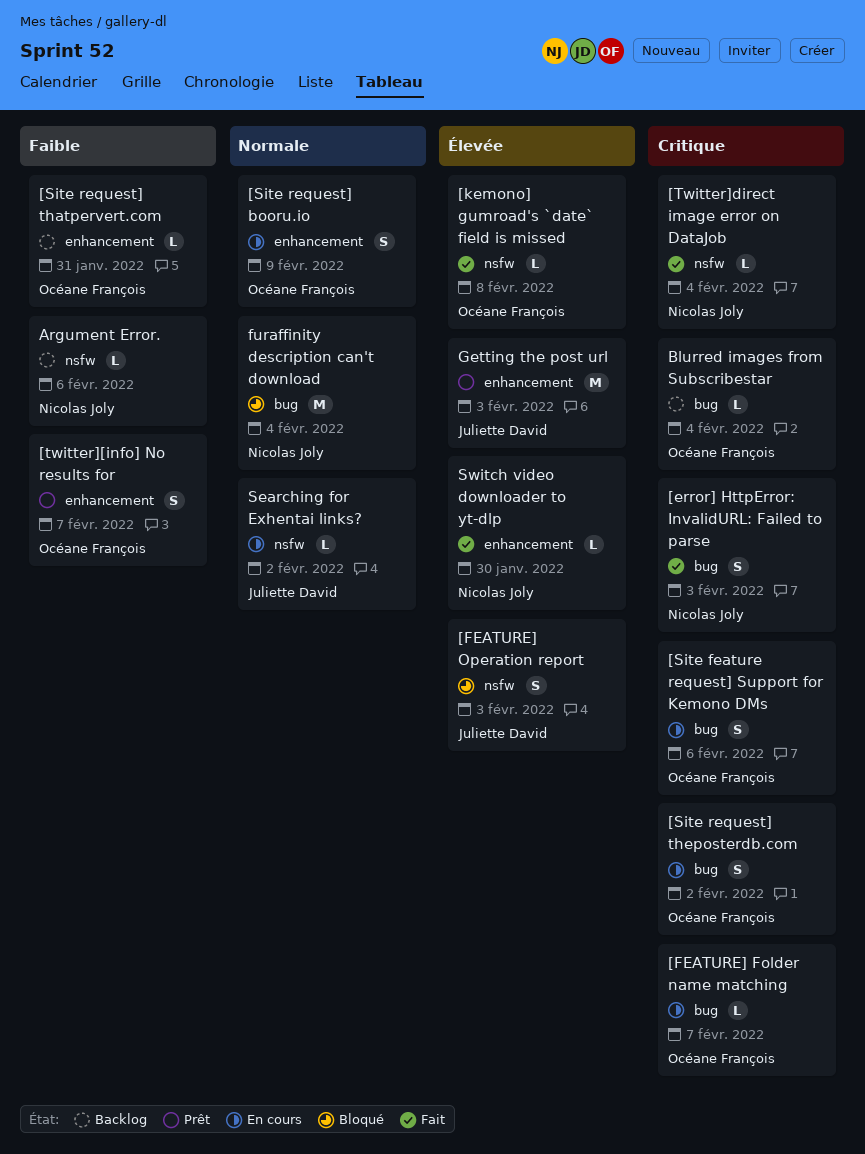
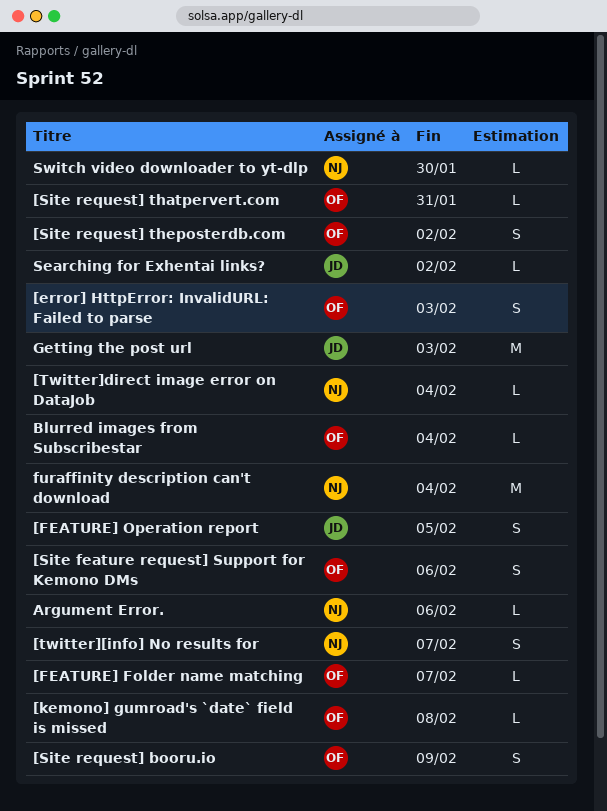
[error] HttpError: InvalidURL: Failed to parse, owner: Nicolas Joly -> Océane François
[FEATURE] Operation report, due: Feb 3 -> Feb 5
[twitter][info] No results for, owner: Océane François -> Nicolas Joly

